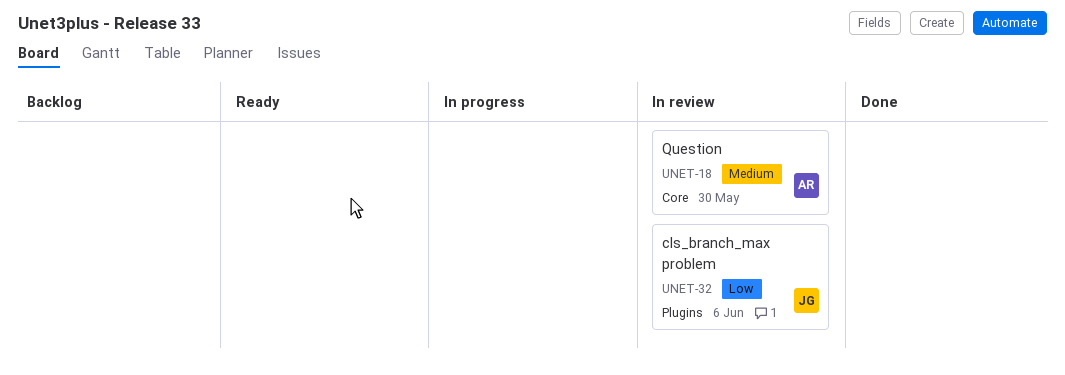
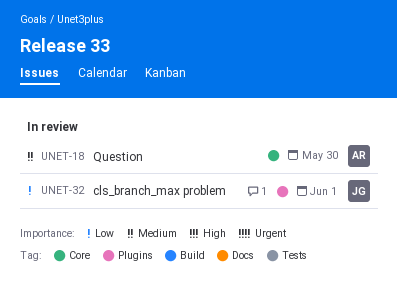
UNET-32, due: Jun 6 -> Jun 1

